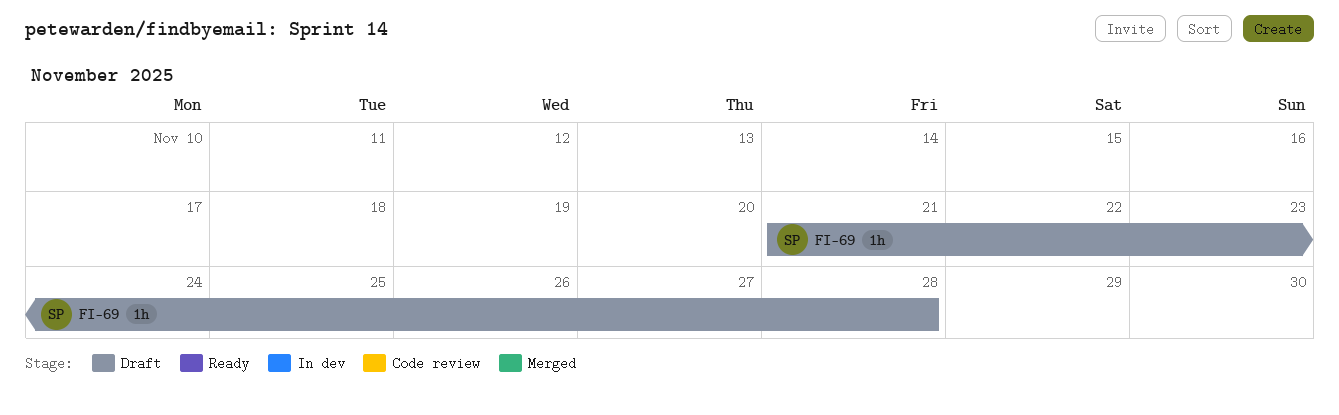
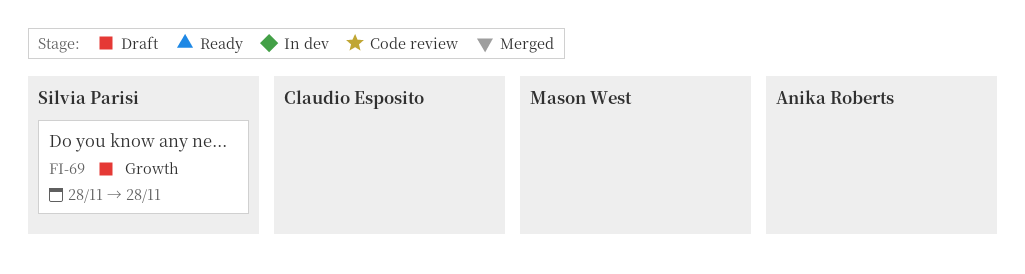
FI-69, start: Nov 21 -> Nov 28

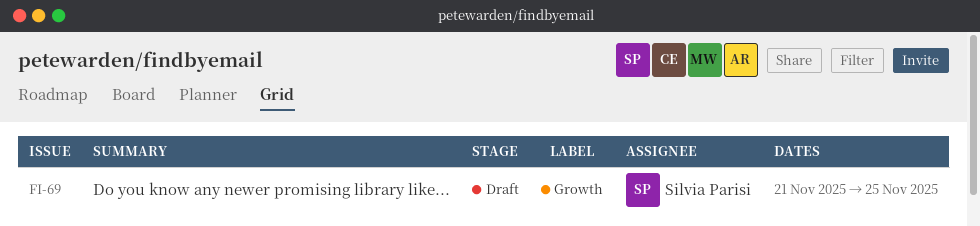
FI-69, start: Nov 28 -> Nov 21
FI-69, due: Nov 28 -> Nov 25

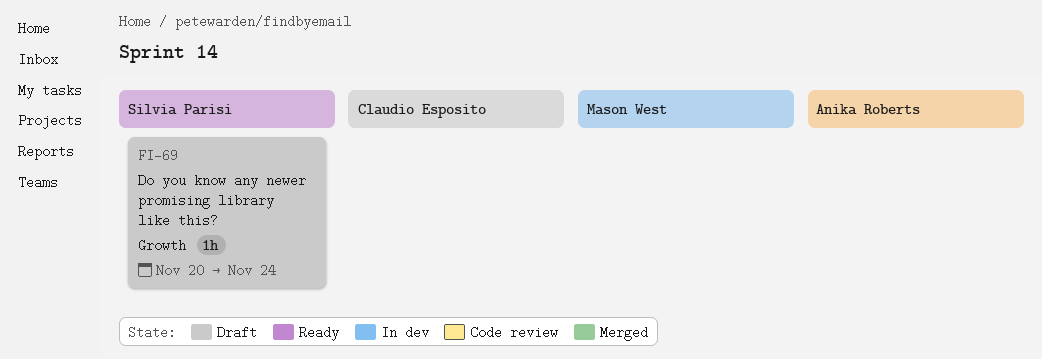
FI-69, start: Nov 21 -> Nov 20
FI-69, due: Nov 25 -> Nov 24

